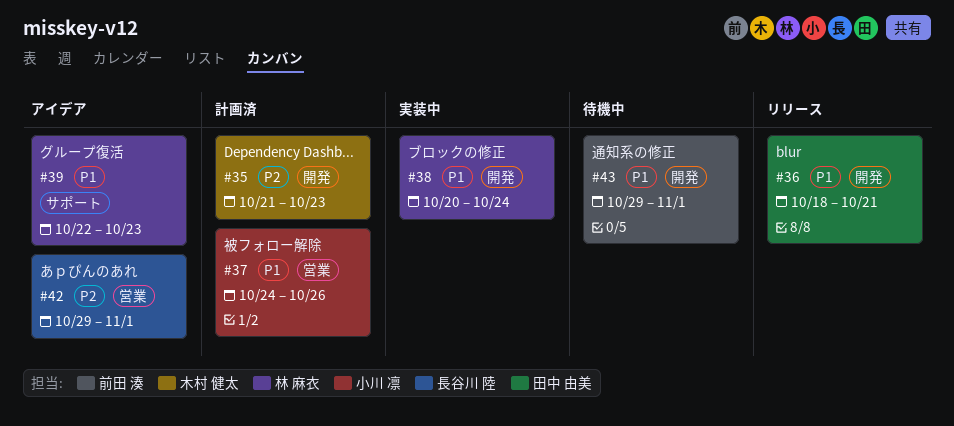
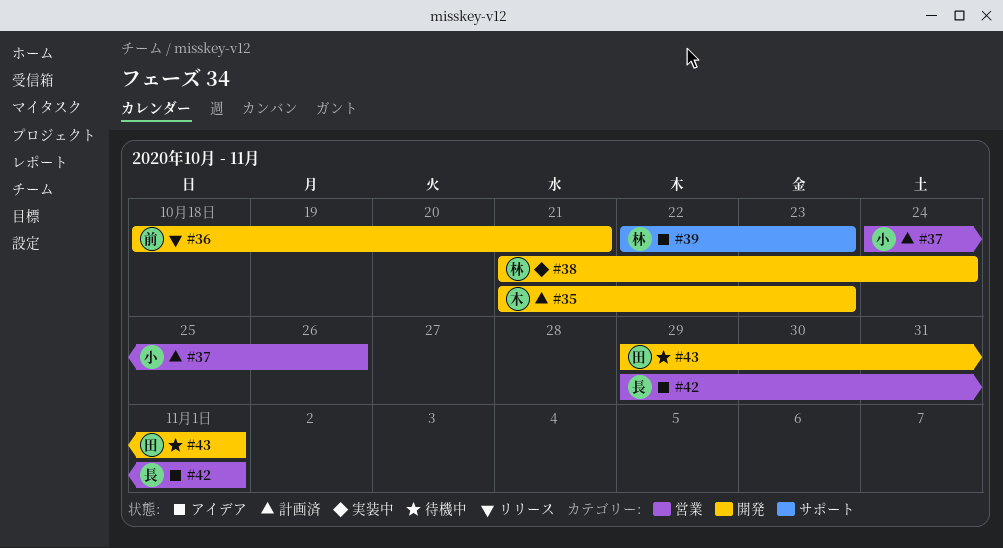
#36, owner: 田中 由美 -> 前田 湊
#38, start: Oct 20 -> Oct 21
#43, owner: 前田 湊 -> 田中 由美

